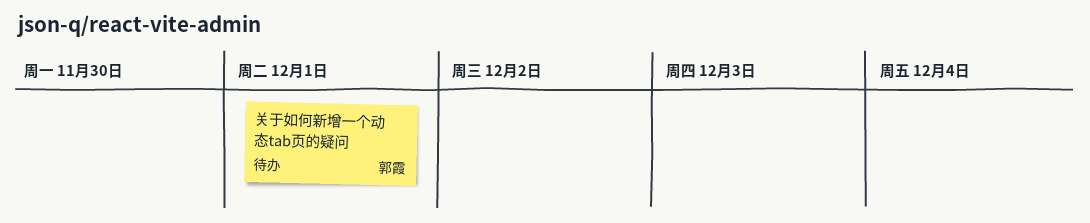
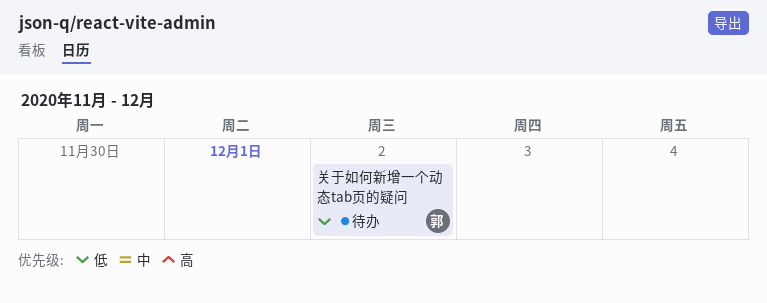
关于如何新增一个动态tab页的疑问, due: Dec 1 -> Dec 2

